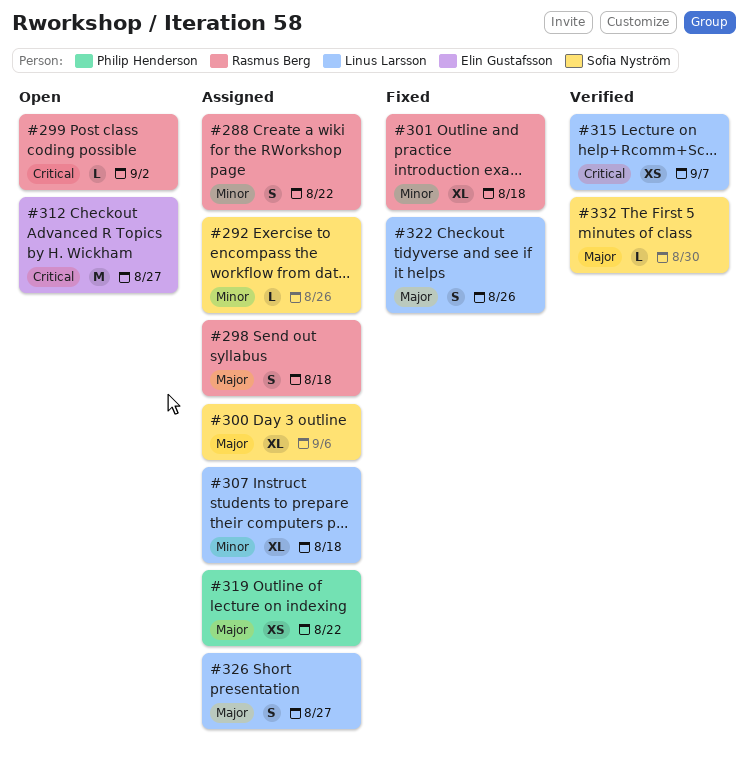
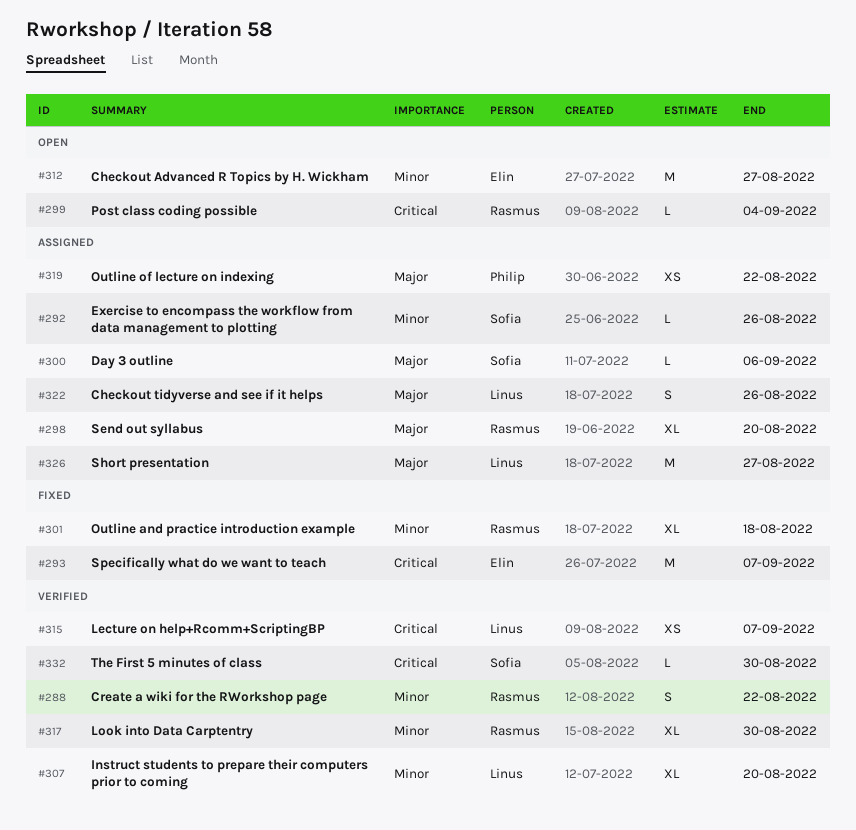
#288, status: Assigned -> Verified
#293: none -> present
#298, estimate: S -> XL
#298, due: Aug 18 -> Aug 20
#299, due: Sep 2 -> Sep 4
#300, estimate: XL -> L
#307, status: Assigned -> Verified
#307, due: Aug 18 -> Aug 20
#312, priority: Critical -> Minor
#317: none -> present
#322, status: Fixed -> Assigned
#326, estimate: S -> M
#332, priority: Major -> Critical

